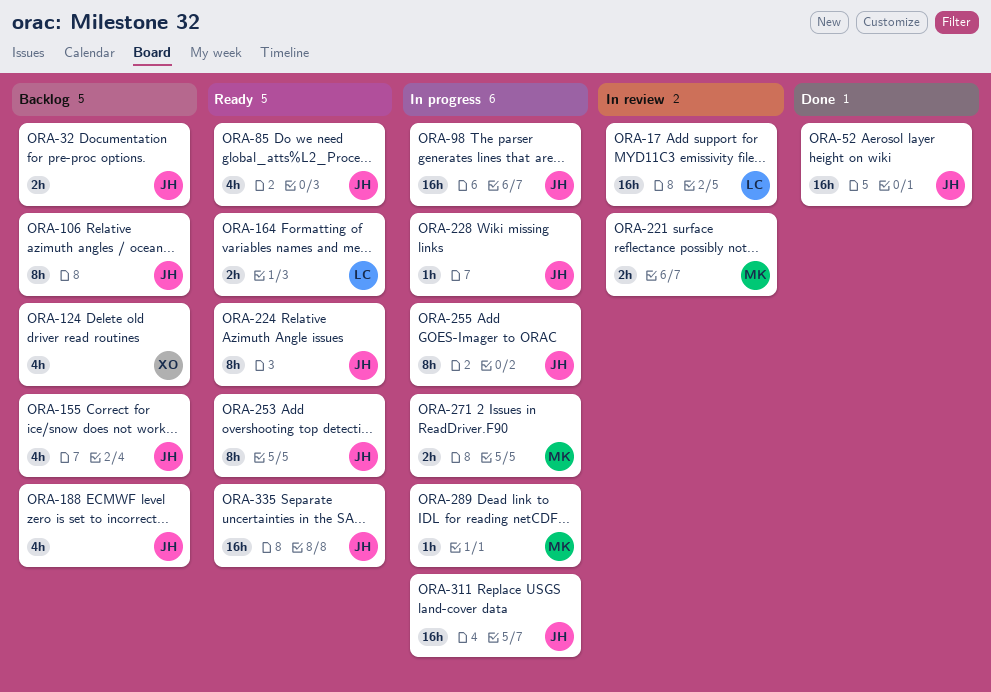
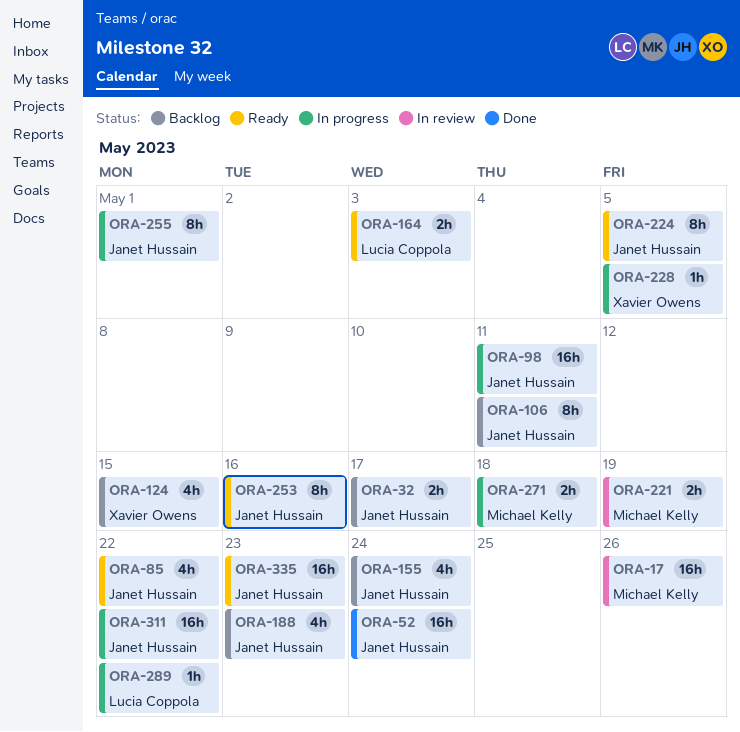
ORA-17, owner: Lucia Coppola -> Michael Kelly
ORA-228, owner: Janet Hussain -> Xavier Owens
ORA-289, owner: Michael Kelly -> Lucia Coppola

